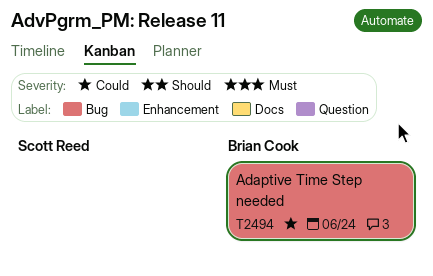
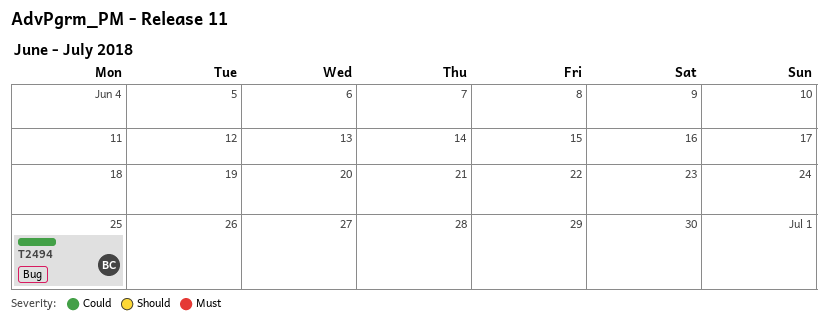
T2494, due: Jun 24 -> Jun 25

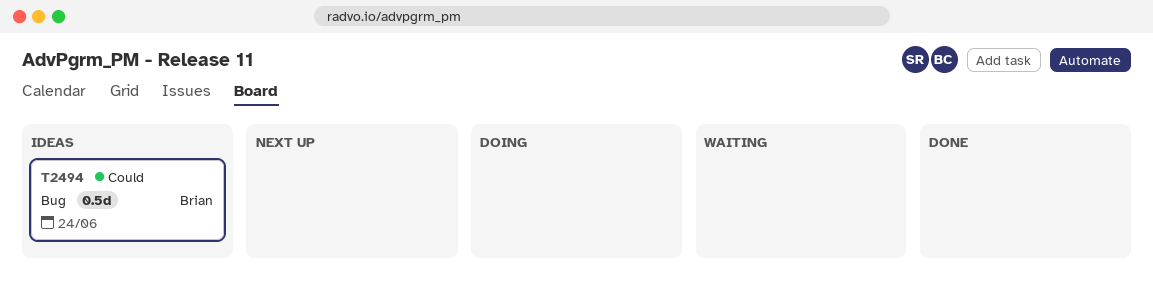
T2494, due: Jun 25 -> Jun 24

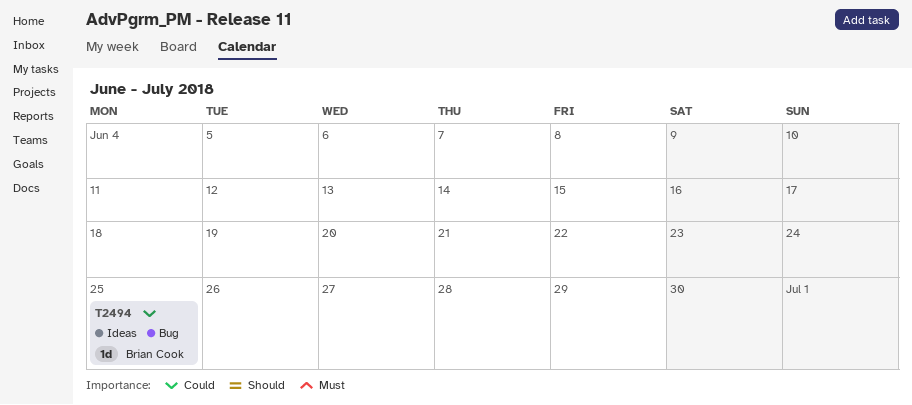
T2494, estimate: 0.5d -> 1d
T2494, due: Jun 24 -> Jun 25

